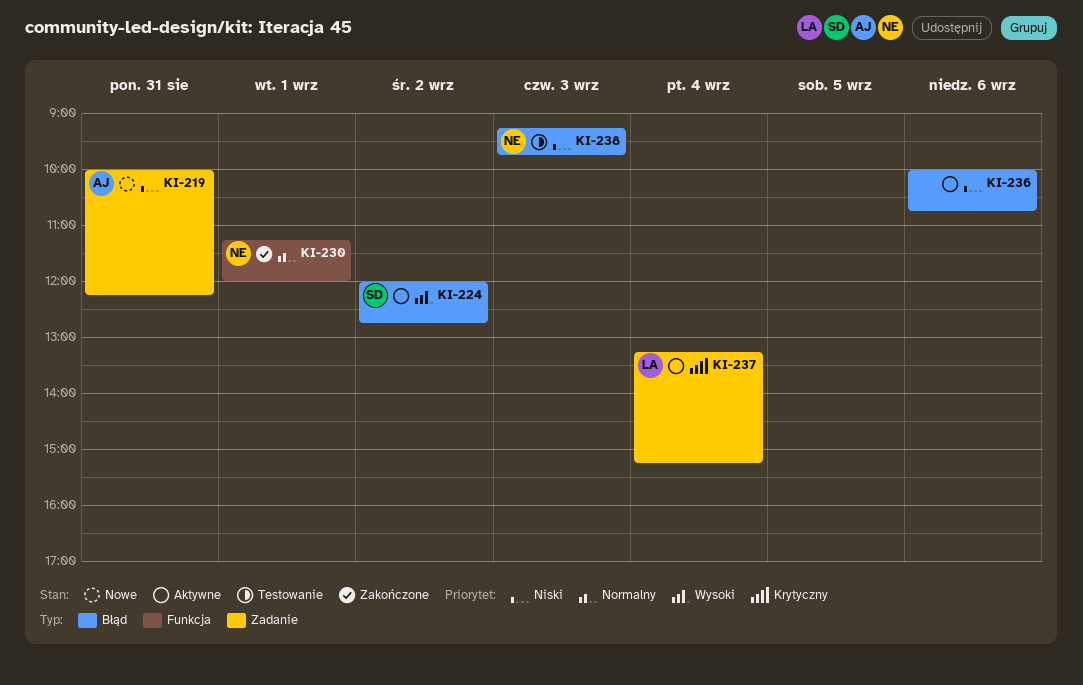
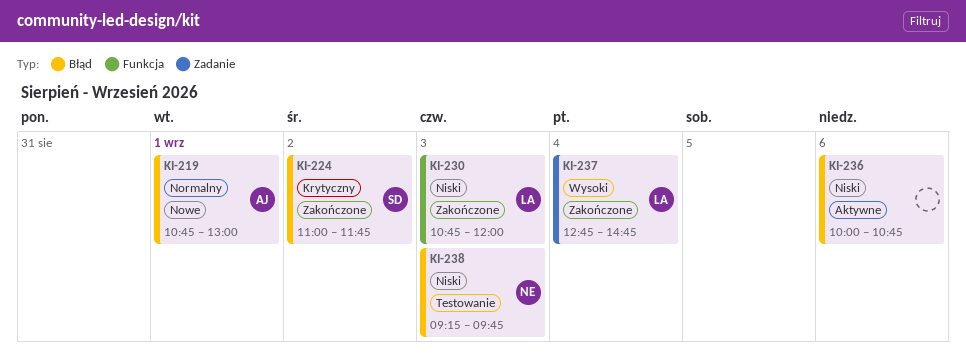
KI-219, priority: Niski -> Normalny
KI-219, label: Zadanie -> Błąd
KI-219, day: Aug 31 -> Sep 1
KI-219, begins: 10:00 -> 10:45
KI-219, ends: 12:15 -> 13:00
KI-224, status: Aktywne -> Zakończone
KI-224, priority: Wysoki -> Krytyczny
KI-224, begins: 12:00 -> 11:00
KI-224, ends: 12:45 -> 11:45
KI-230, owner: NE -> LA
KI-230, priority: Normalny -> Niski
KI-230, day: Sep 1 -> Sep 3
KI-230, begins: 11:15 -> 10:45
KI-237, status: Aktywne -> Zakończone
KI-237, priority: Krytyczny -> Wysoki
KI-237, begins: 13:15 -> 12:45
KI-237, ends: 15:15 -> 14:45

